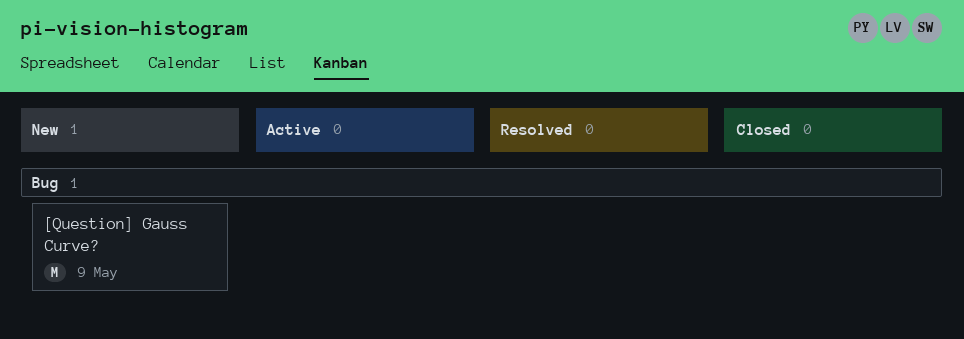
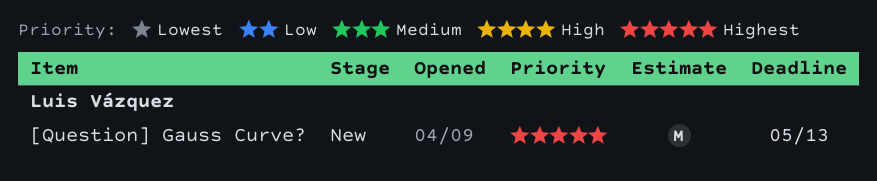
[Question] Gauss Curve?, due: May 9 -> May 13

